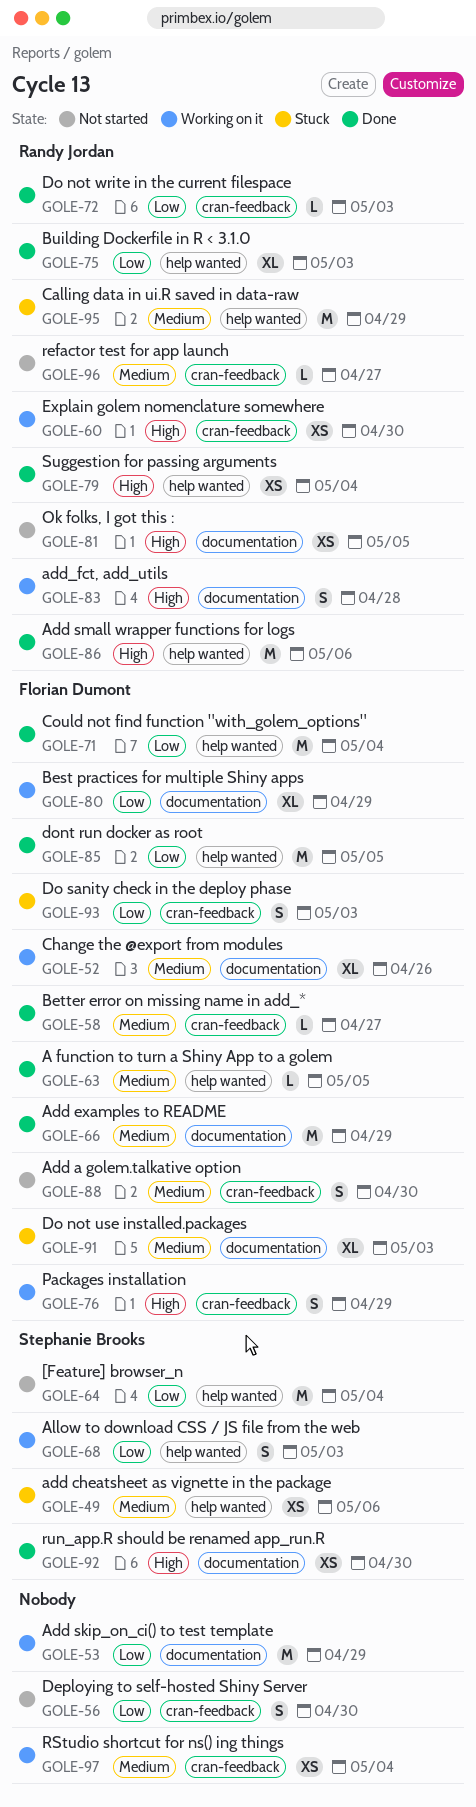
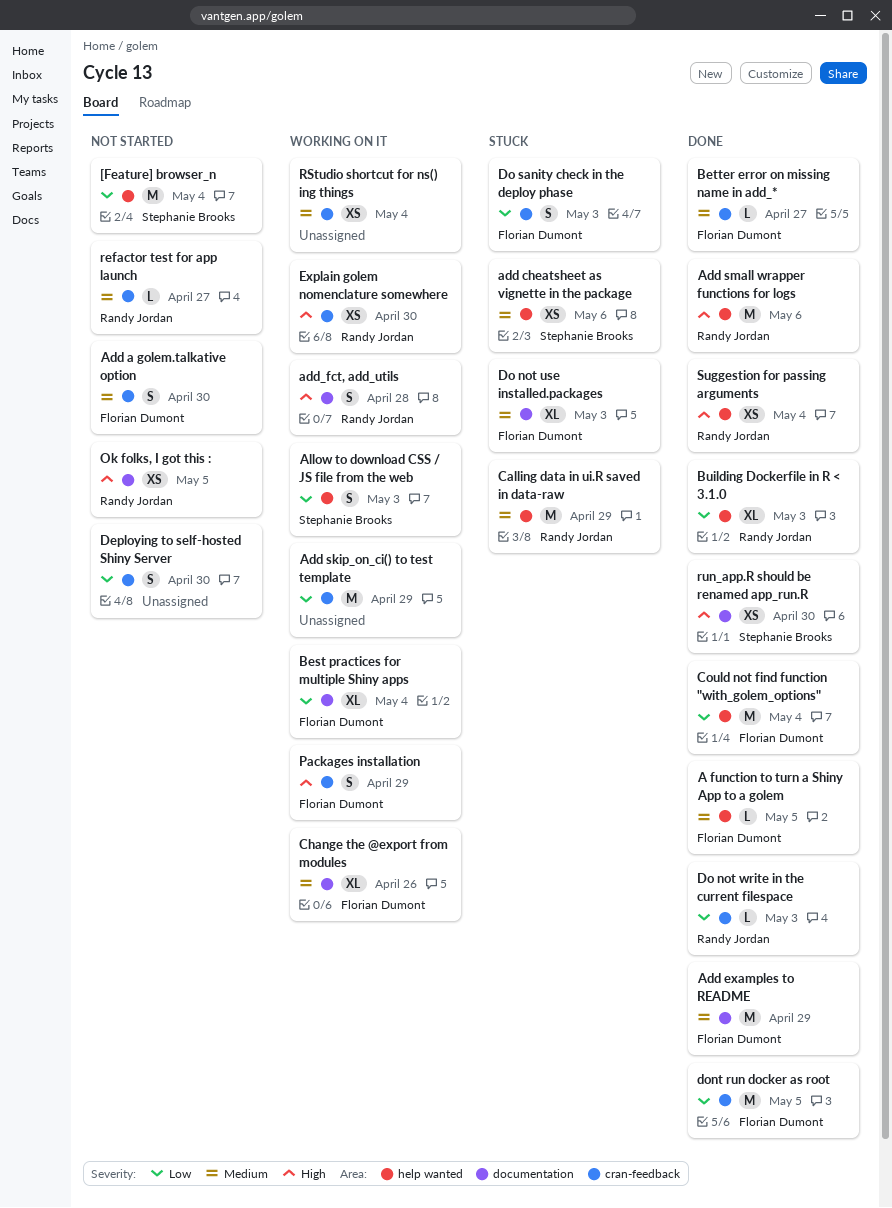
Add skip_on_ci() to test template, label: documentation -> cran-feedback
Best practices for multiple Shiny apps, due: Apr 29 -> May 4
dont run docker as root, label: help wanted -> cran-feedback

